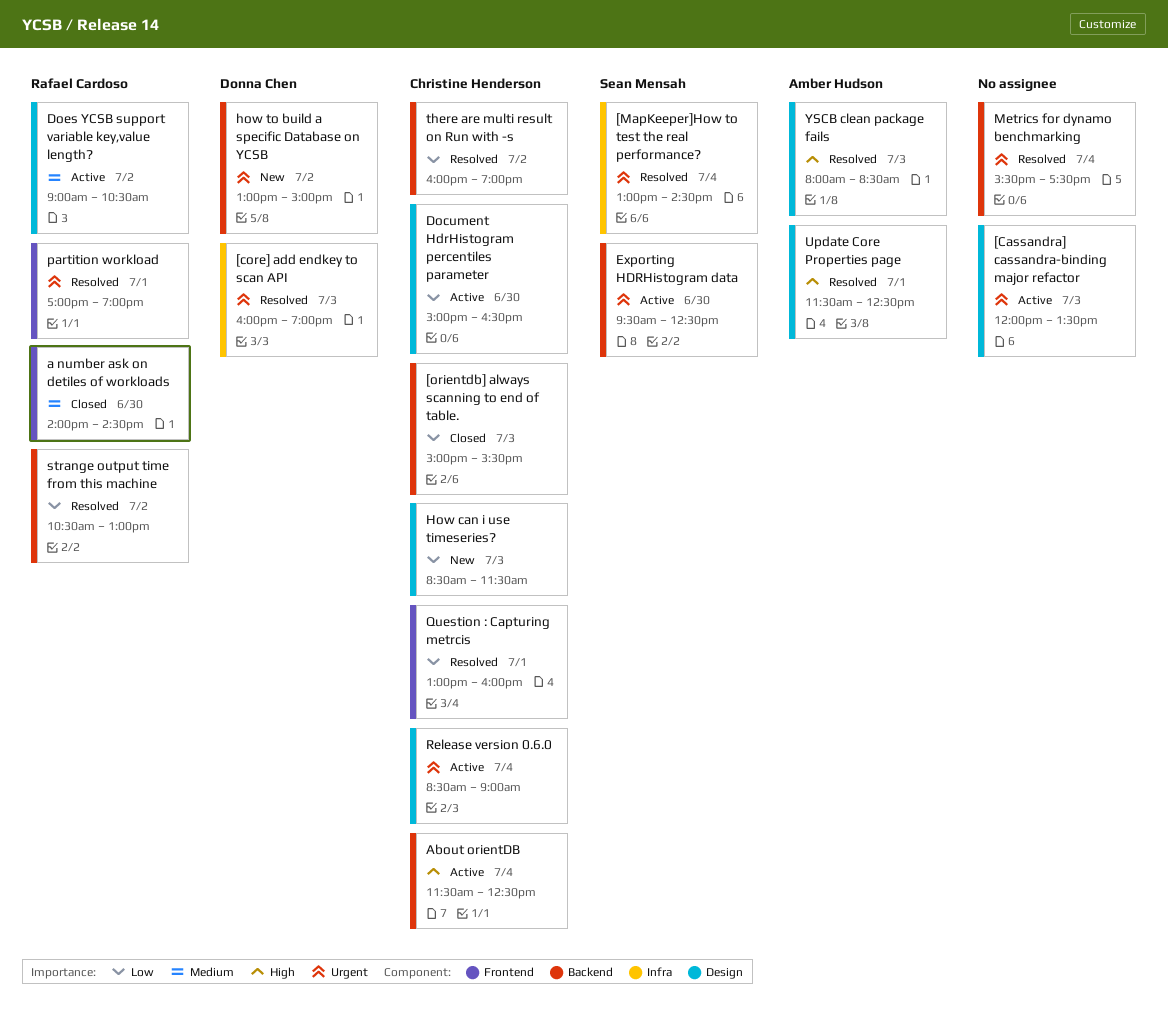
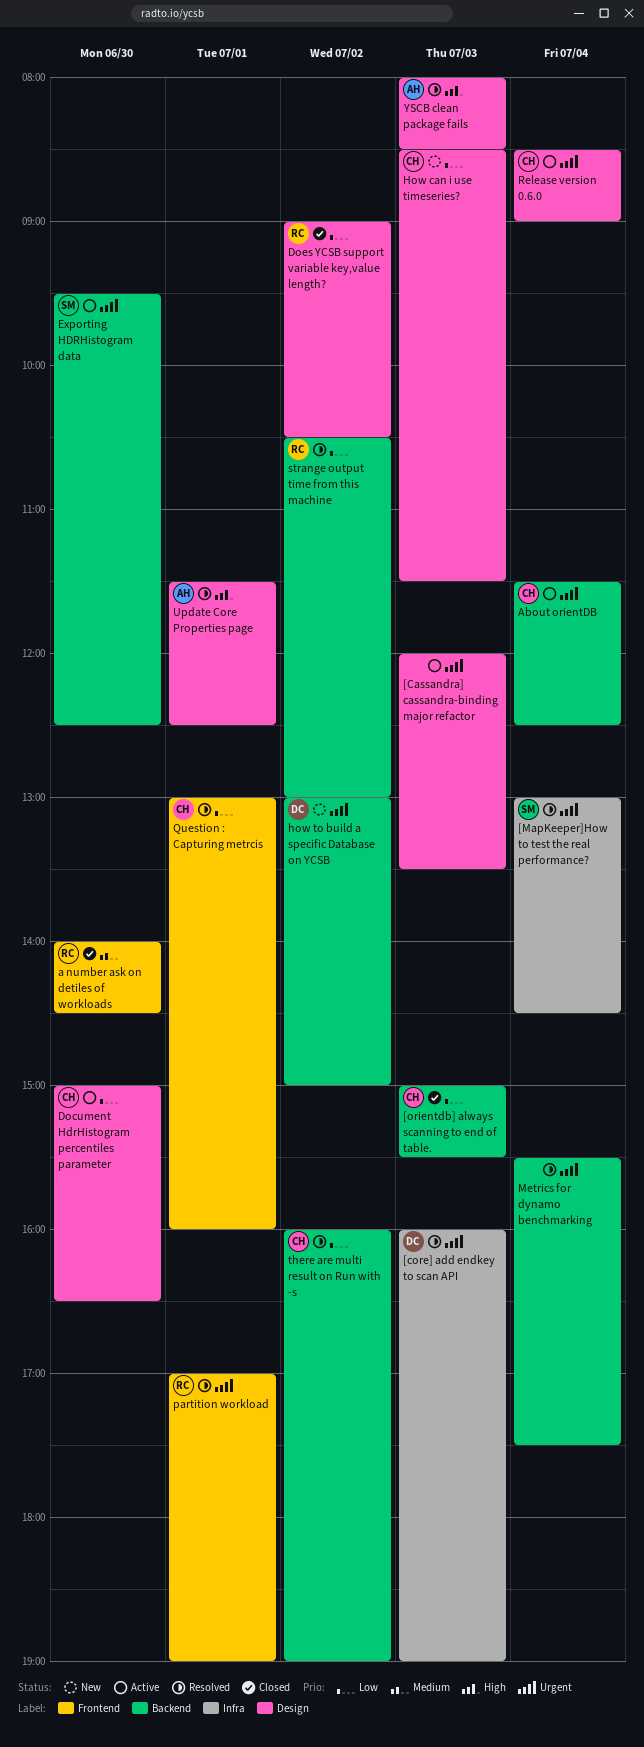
About orientDB, priority: High -> Urgent
Does YCSB support variable key,value length?, status: Active -> Closed
Does YCSB support variable key,value length?, priority: Medium -> Low

